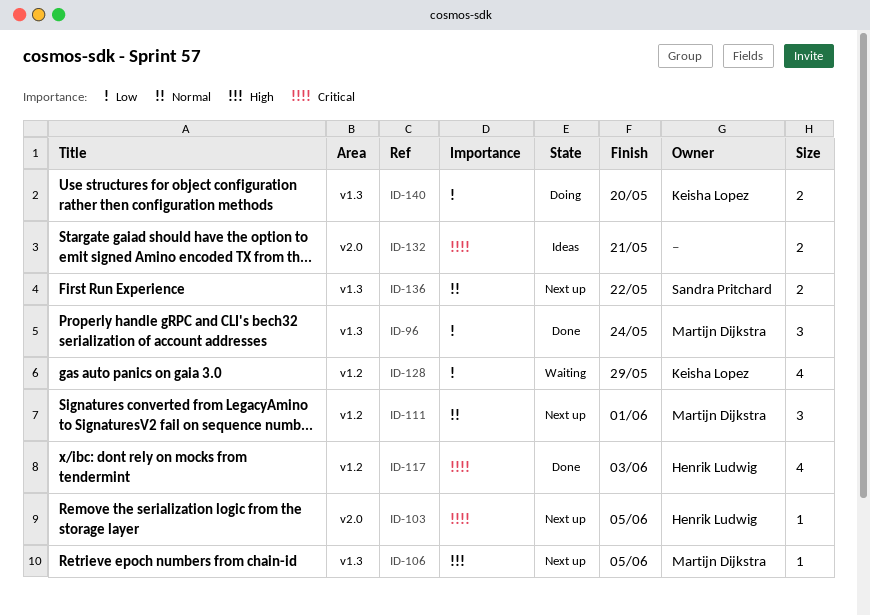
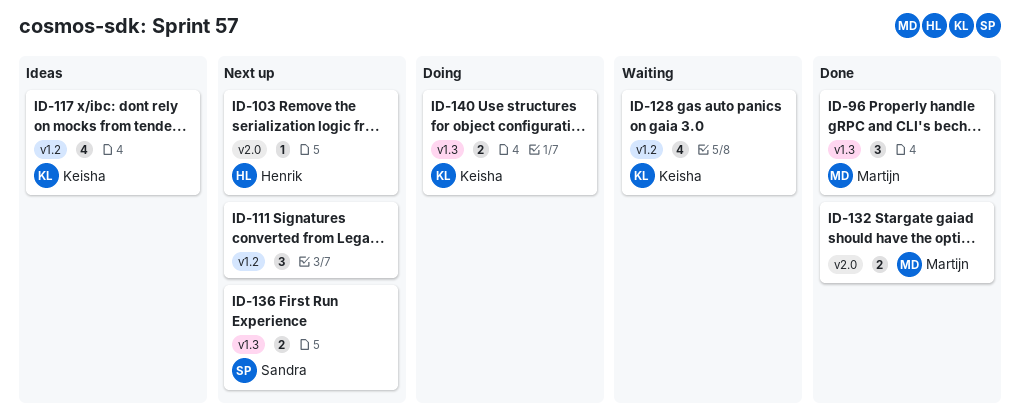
ID-106: present -> none
ID-111, owner: Martijn Dijkstra -> none
ID-117, status: Done -> Ideas
ID-117, owner: Henrik Ludwig -> Keisha Lopez
ID-132, status: Ideas -> Done
ID-132, owner: none -> Martijn Dijkstra

